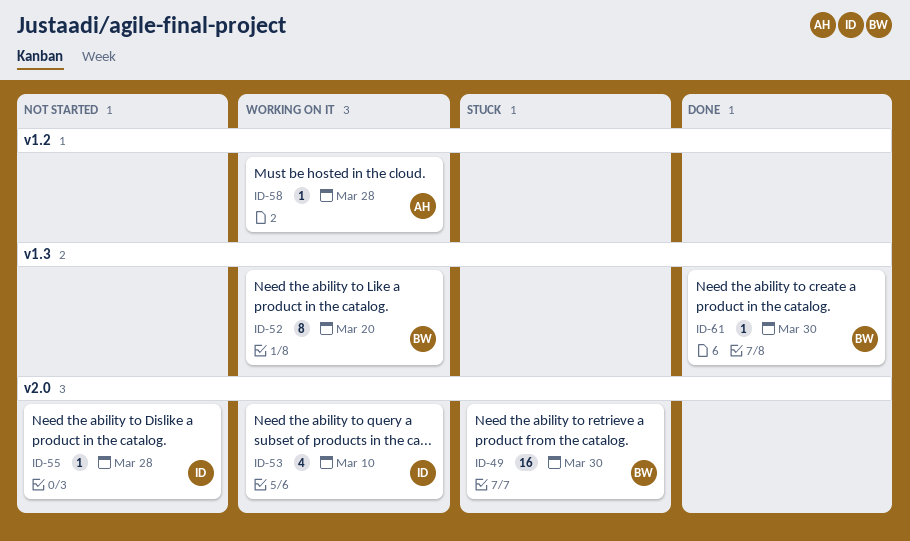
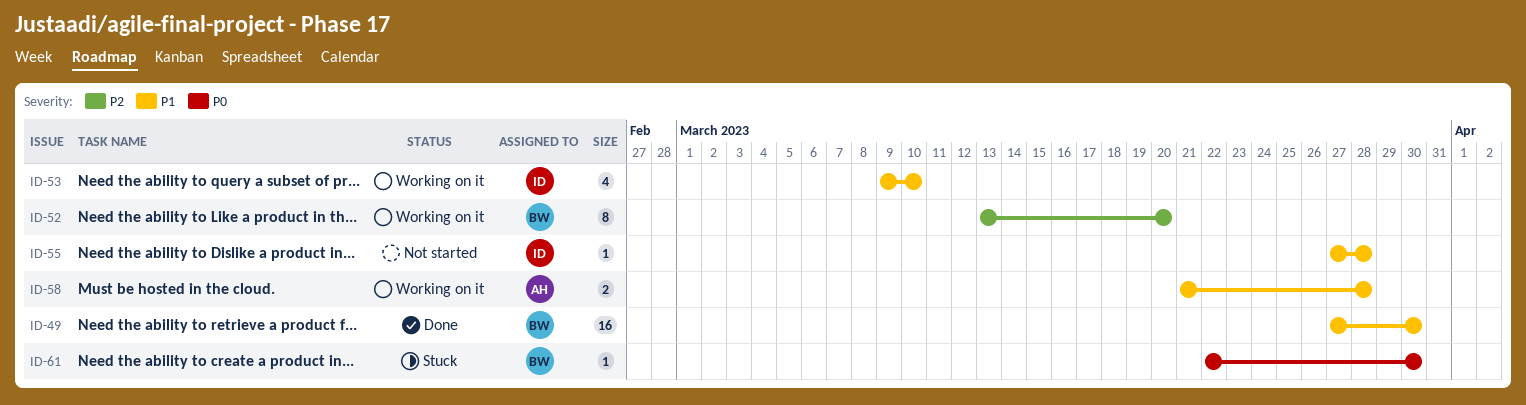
ID-49, status: Stuck -> Done
ID-58, estimate: 1 -> 2
ID-61, status: Done -> Stuck

